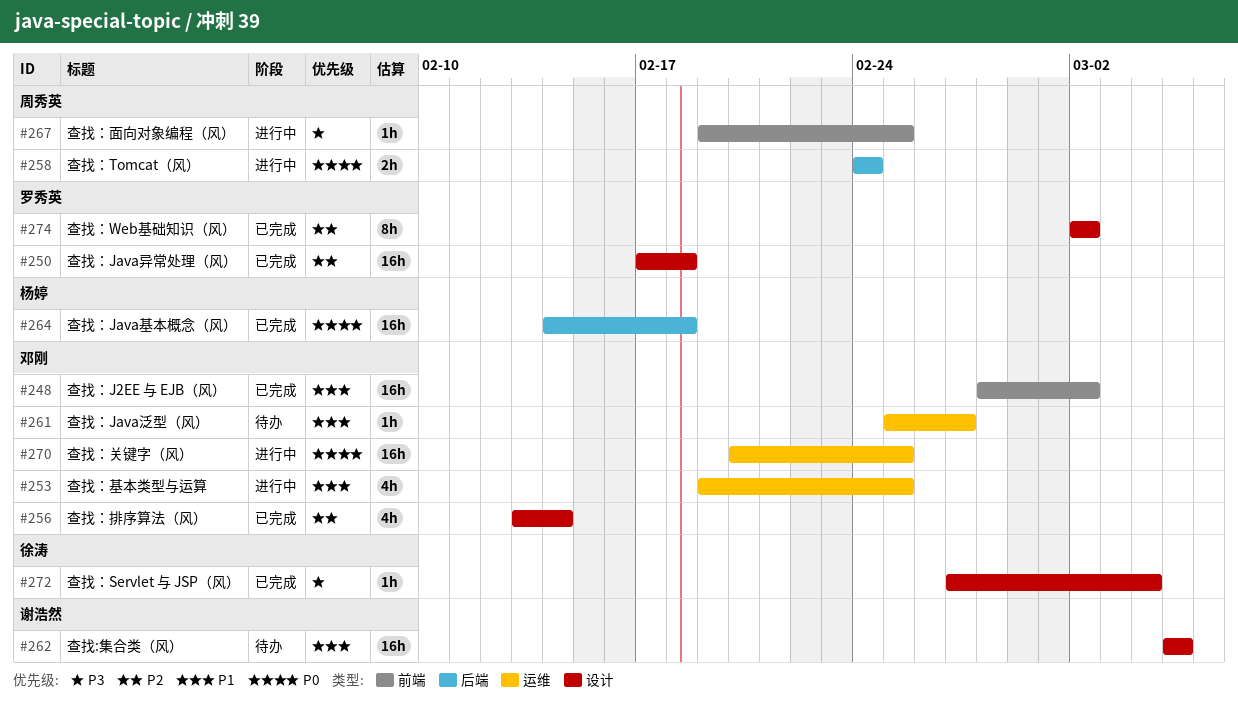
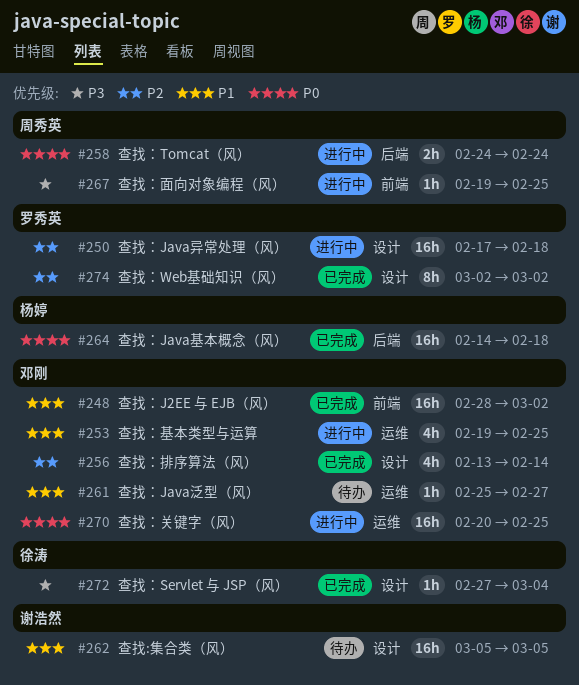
#250, status: 已完成 -> 进行中

